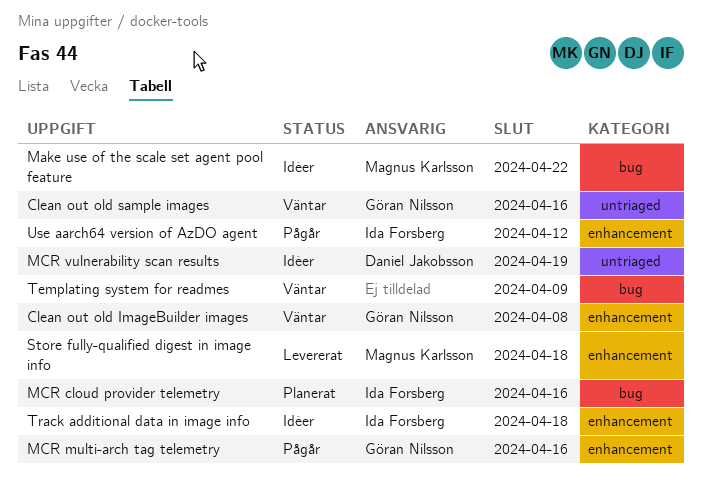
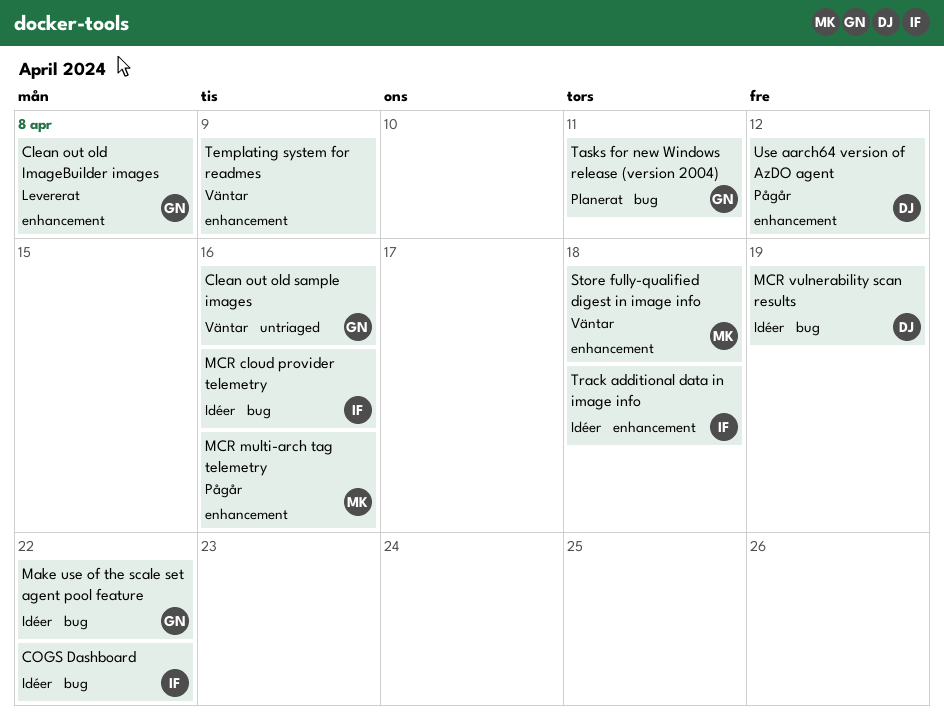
Clean out old ImageBuilder images, status: Väntar -> Levererat
COGS Dashboard: none -> present
Make use of the scale set agent pool feature, owner: Magnus Karlsson -> Göran Nilsson
MCR cloud provider telemetry, status: Planerat -> Idéer
MCR multi-arch tag telemetry, owner: Göran Nilsson -> Magnus Karlsson
MCR vulnerability scan results, label: untriaged -> bug
Store fully-qualified digest in image info, status: Levererat -> Väntar
Tasks for new Windows release (version 2004): none -> present
Templating system for readmes, label: bug -> enhancement
Use aarch64 version of AzDO agent, owner: Ida Forsberg -> Daniel Jakobsson

